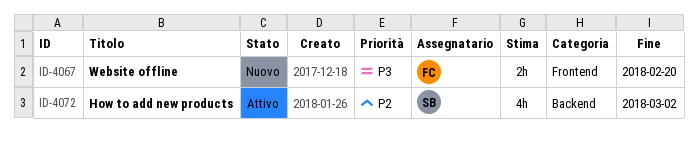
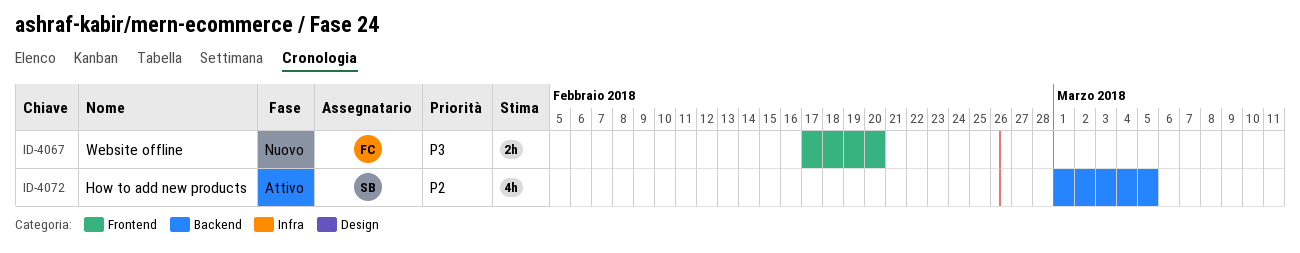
ID-4072, due: Mar 2 -> Mar 5

